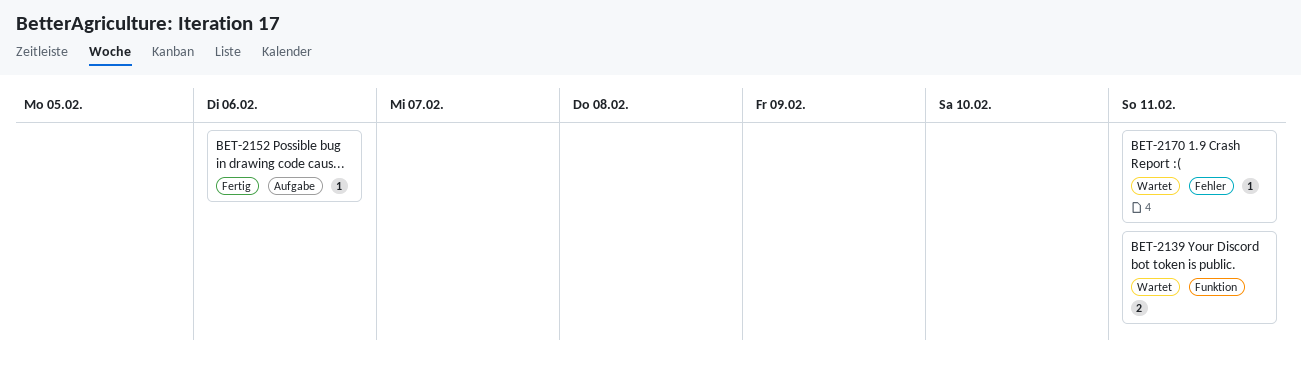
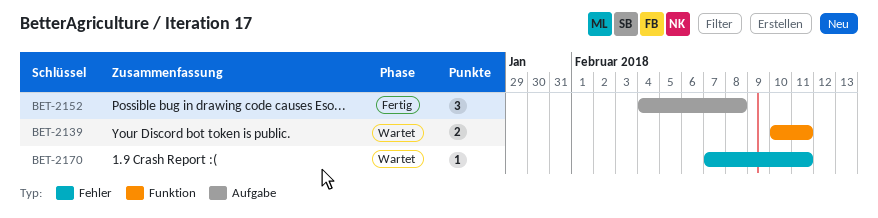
BET-2152, estimate: 1 -> 3
BET-2152, due: Feb 6 -> Feb 8

